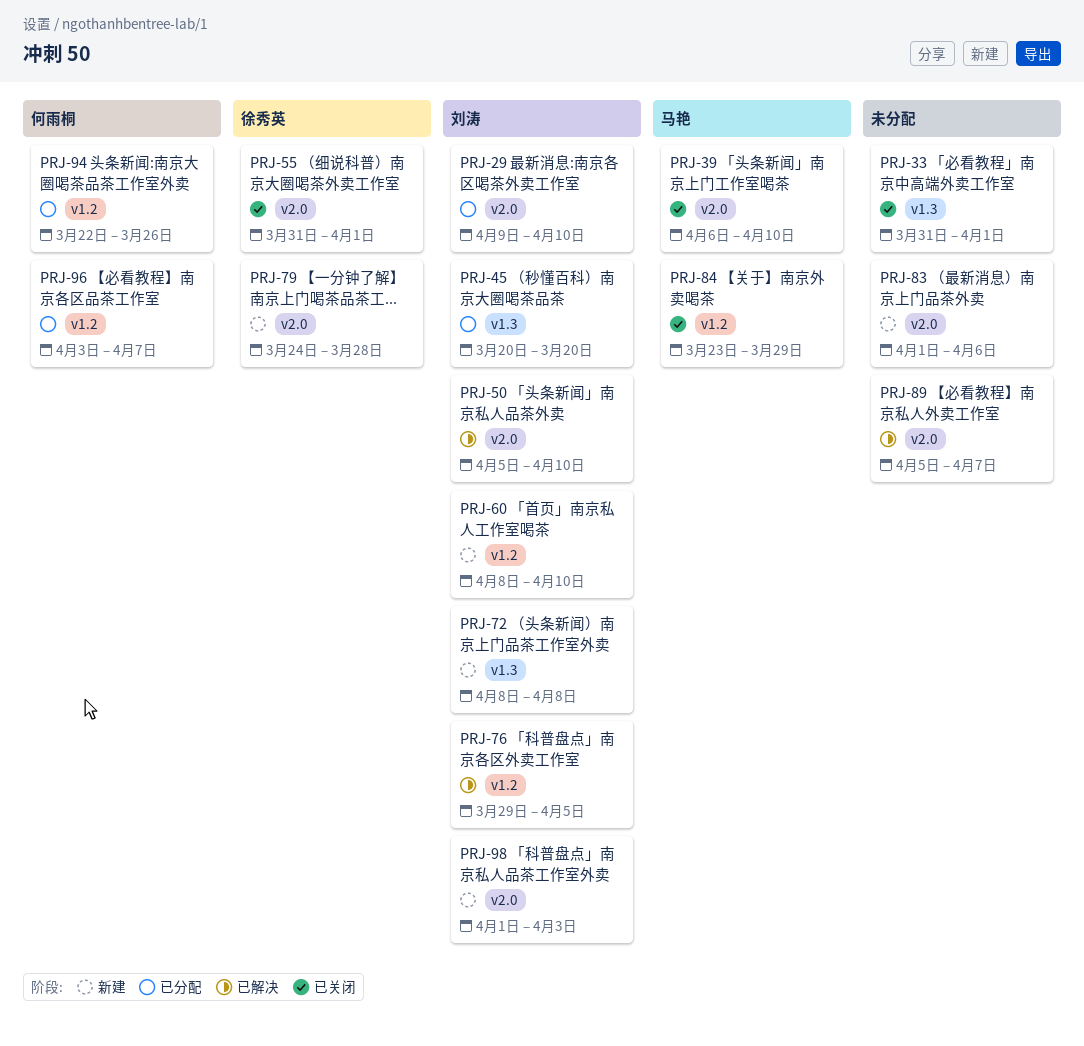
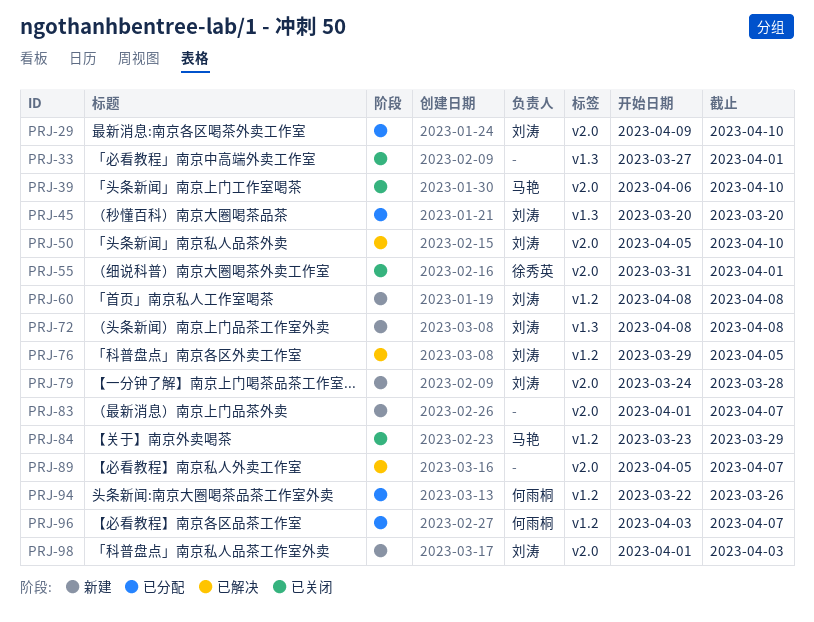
PRJ-33, start: Mar 31 -> Mar 27
PRJ-60, due: Apr 10 -> Apr 8
PRJ-79, owner: 徐秀英 -> 刘涛
PRJ-83, due: Apr 6 -> Apr 7

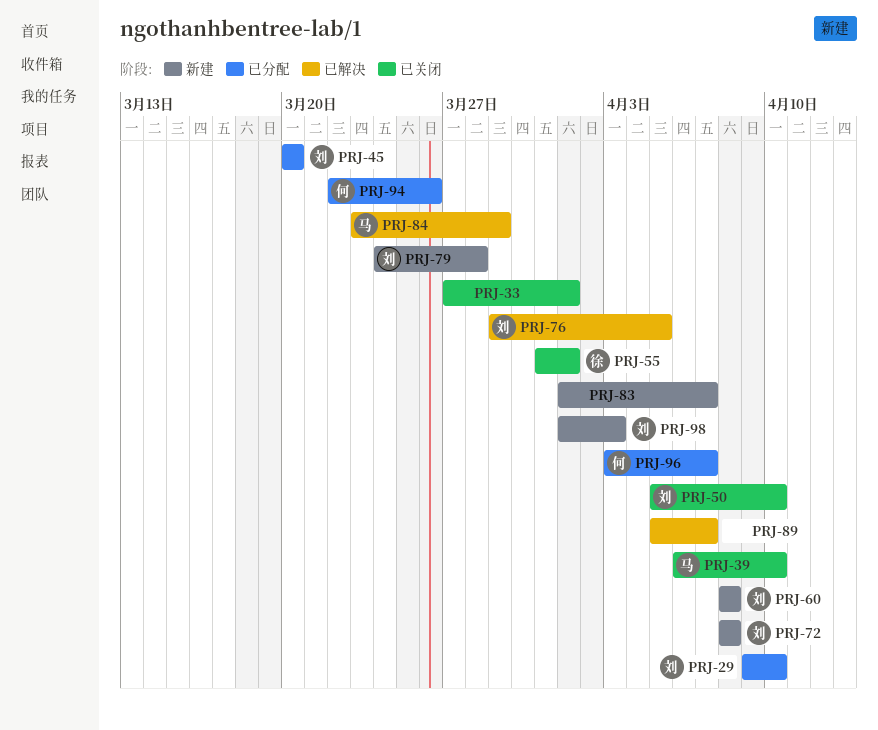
PRJ-50, status: 已解决 -> 已关闭
PRJ-84, status: 已关闭 -> 已解决

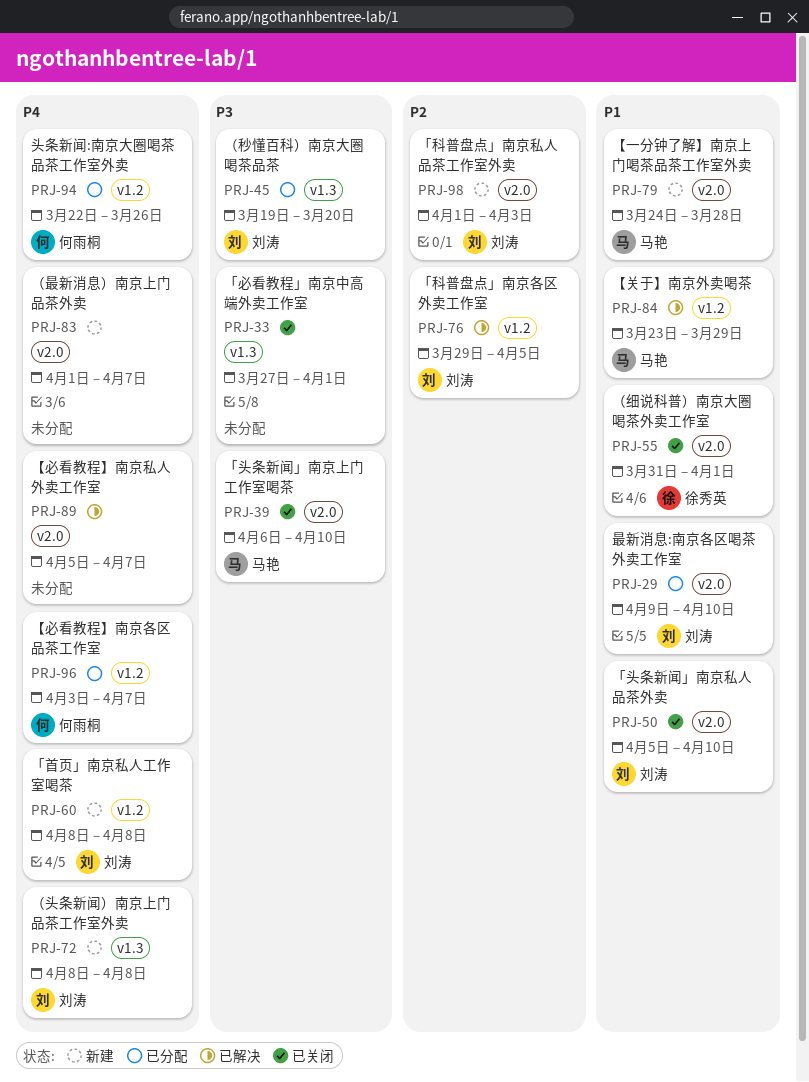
PRJ-45, start: Mar 20 -> Mar 19
PRJ-79, owner: 刘涛 -> 马艳

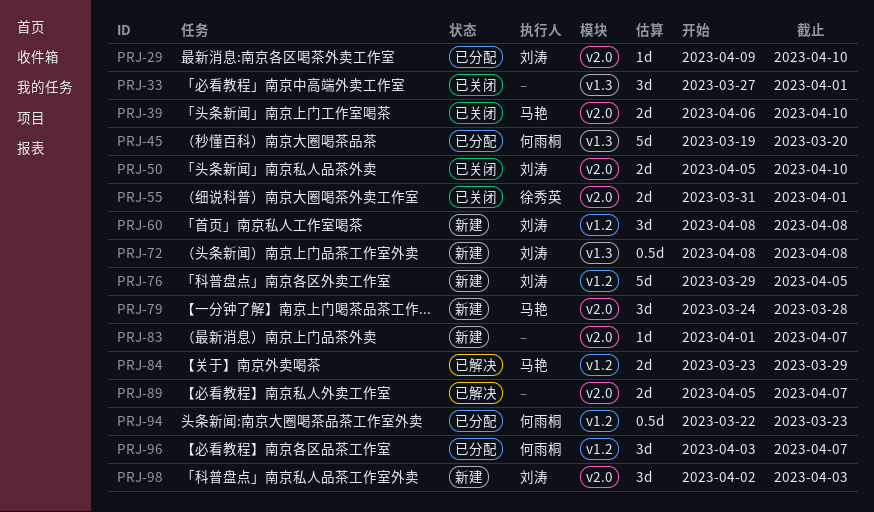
PRJ-45, owner: 刘涛 -> 何雨桐
PRJ-76, status: 已解决 -> 新建
PRJ-94, due: Mar 26 -> Mar 23
PRJ-98, start: Apr 1 -> Apr 2

